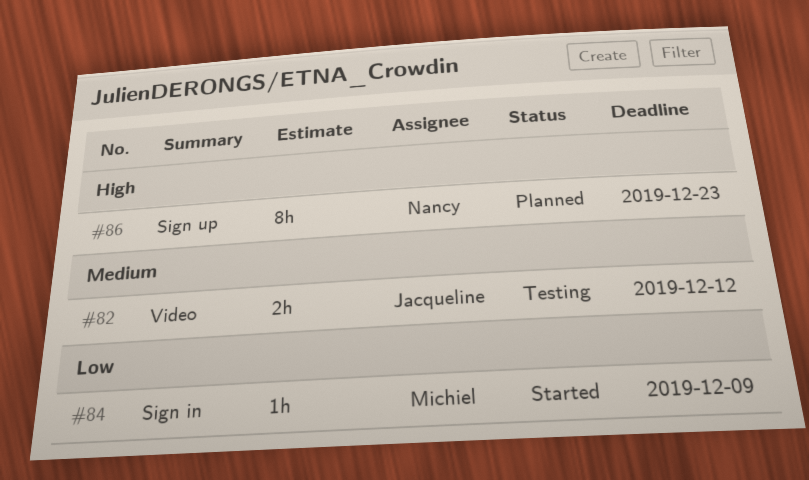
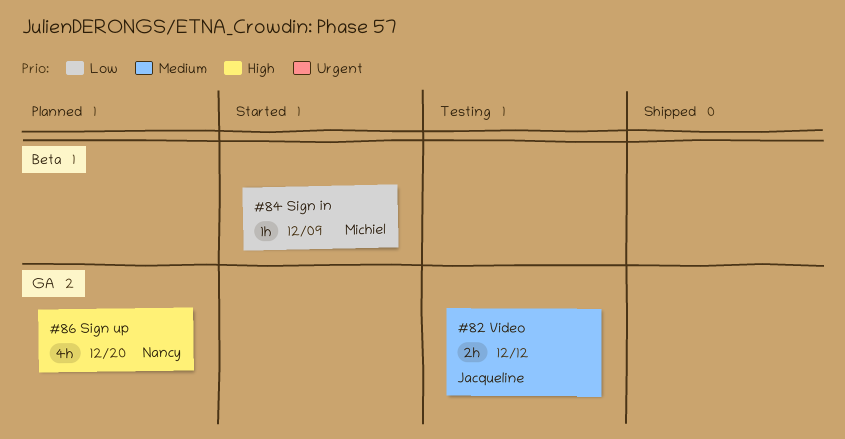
#86, estimate: 8h -> 4h
#86, due: Dec 23 -> Dec 20

